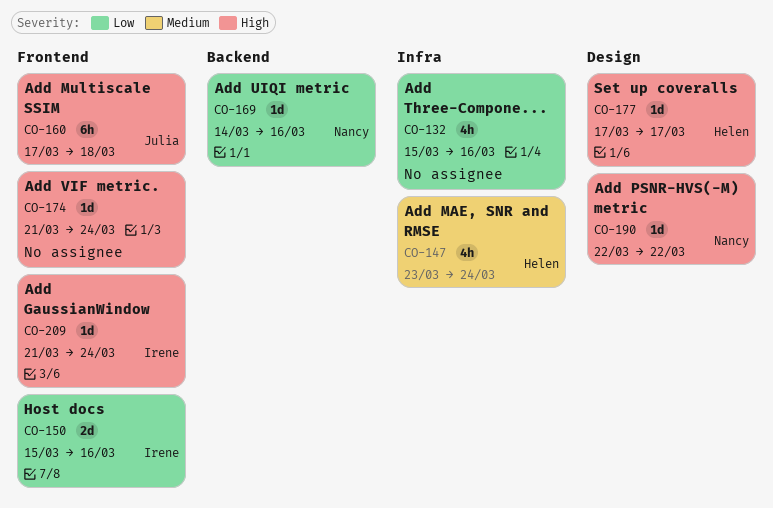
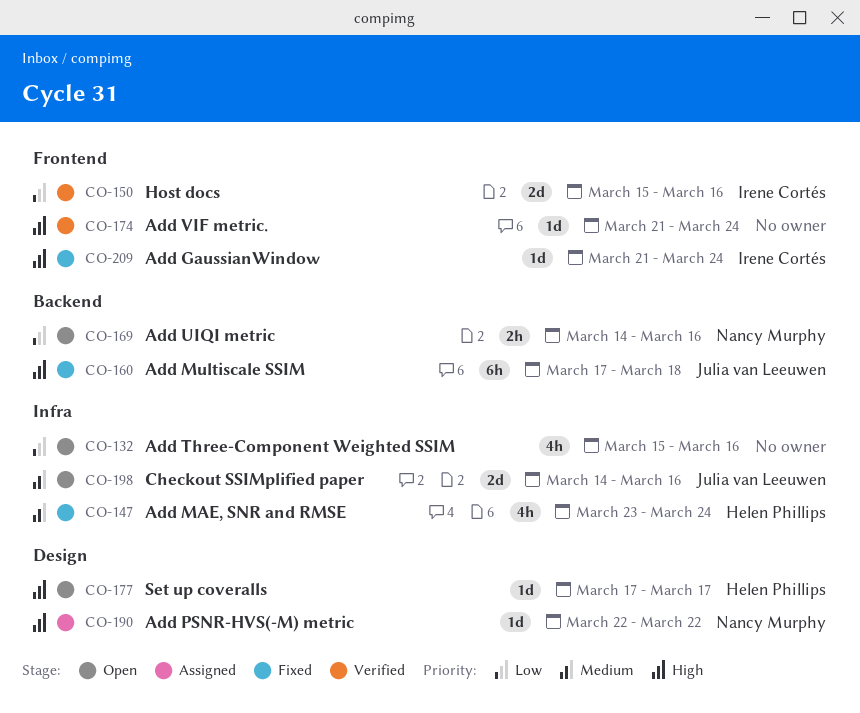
CO-160, label: Frontend -> Backend
CO-169, estimate: 1d -> 2h
CO-198: none -> present

